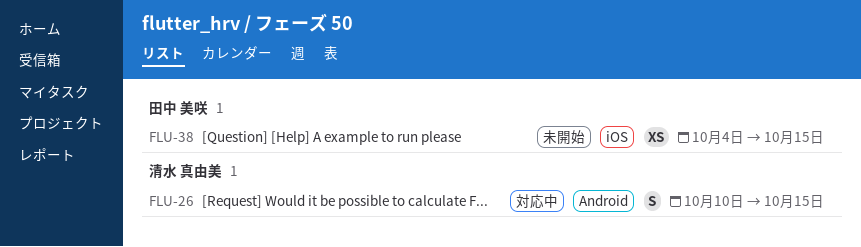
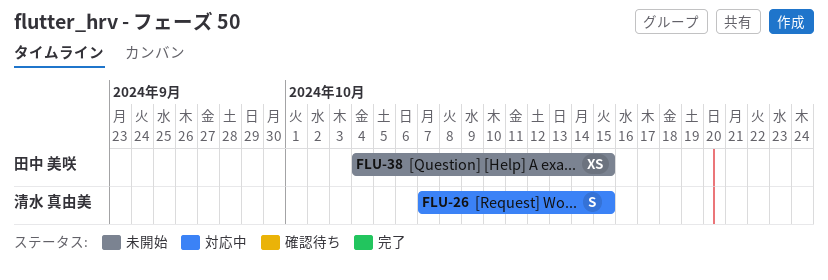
FLU-26, start: Oct 10 -> Oct 7

